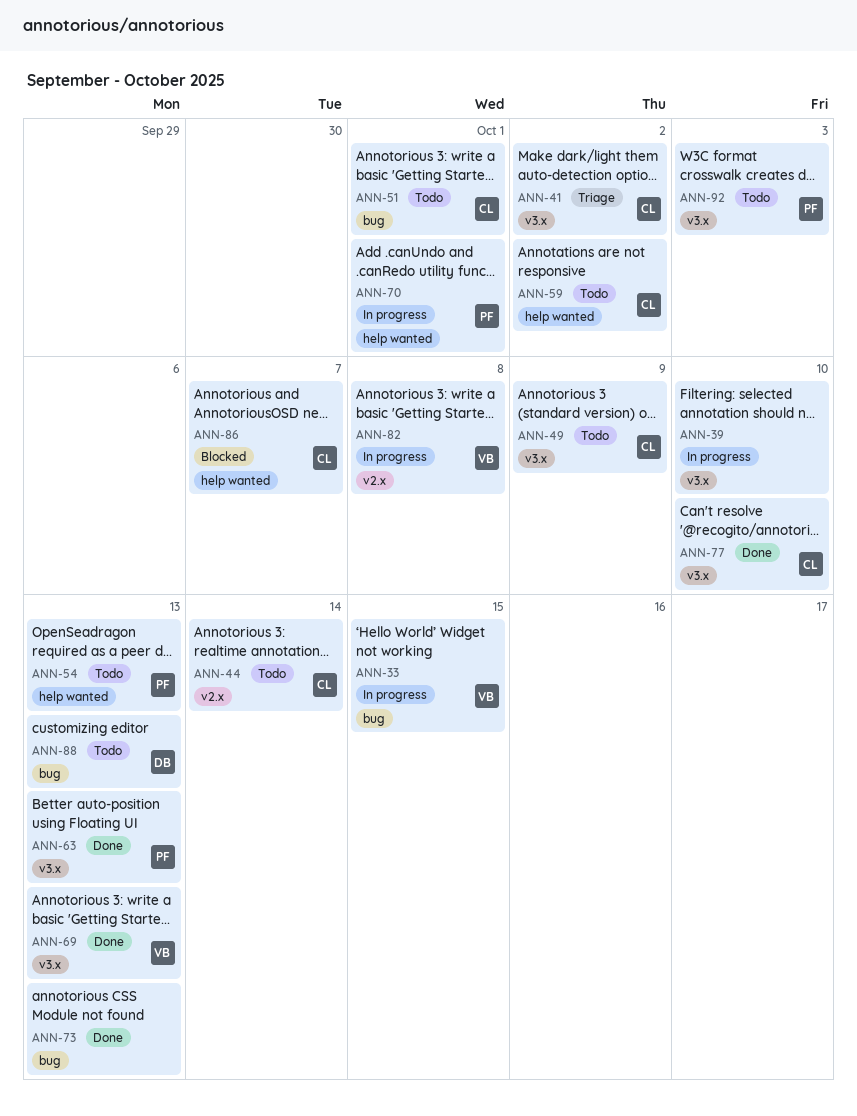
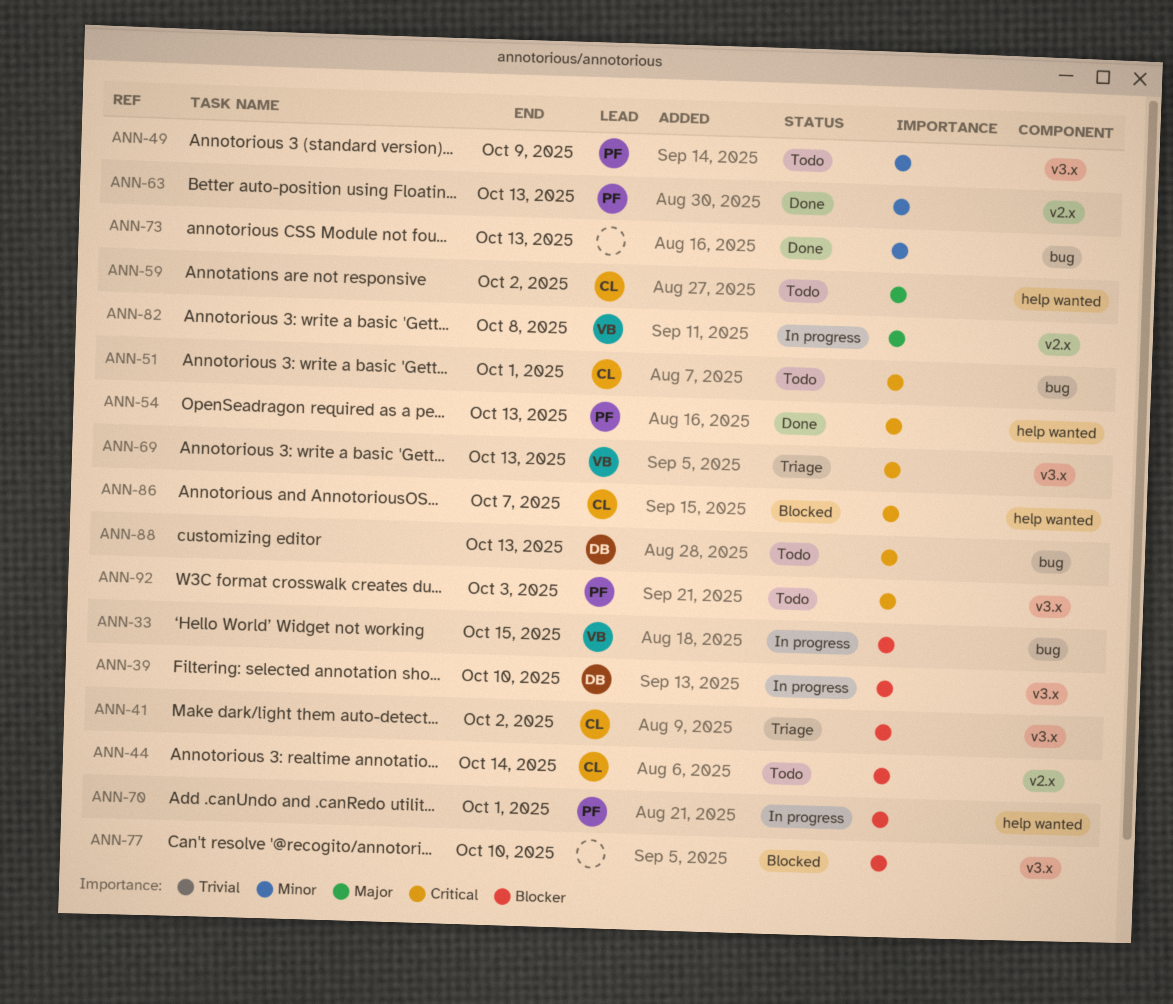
ANN-39, owner: none -> DB
ANN-49, owner: CL -> PF
ANN-54, status: Todo -> Done
ANN-63, label: v3.x -> v2.x
ANN-69, status: Done -> Triage
ANN-77, status: Done -> Blocked
ANN-77, owner: CL -> none

